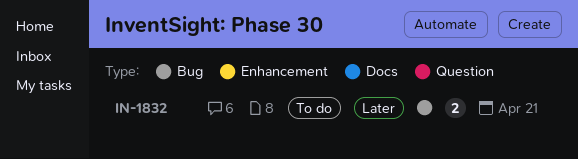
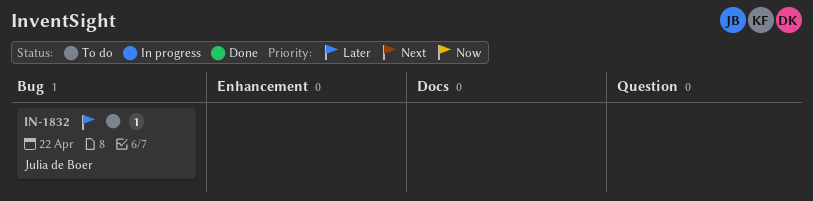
IN-1832, estimate: 2 -> 1
IN-1832, due: Apr 21 -> Apr 22

